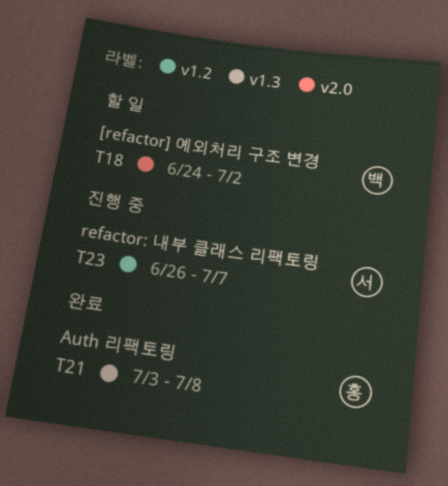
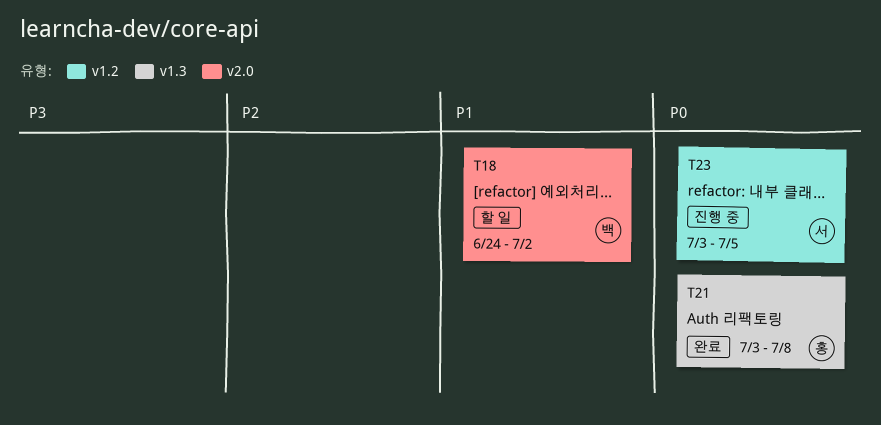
T23, start: Jun 26 -> Jul 3
T23, due: Jul 7 -> Jul 5

